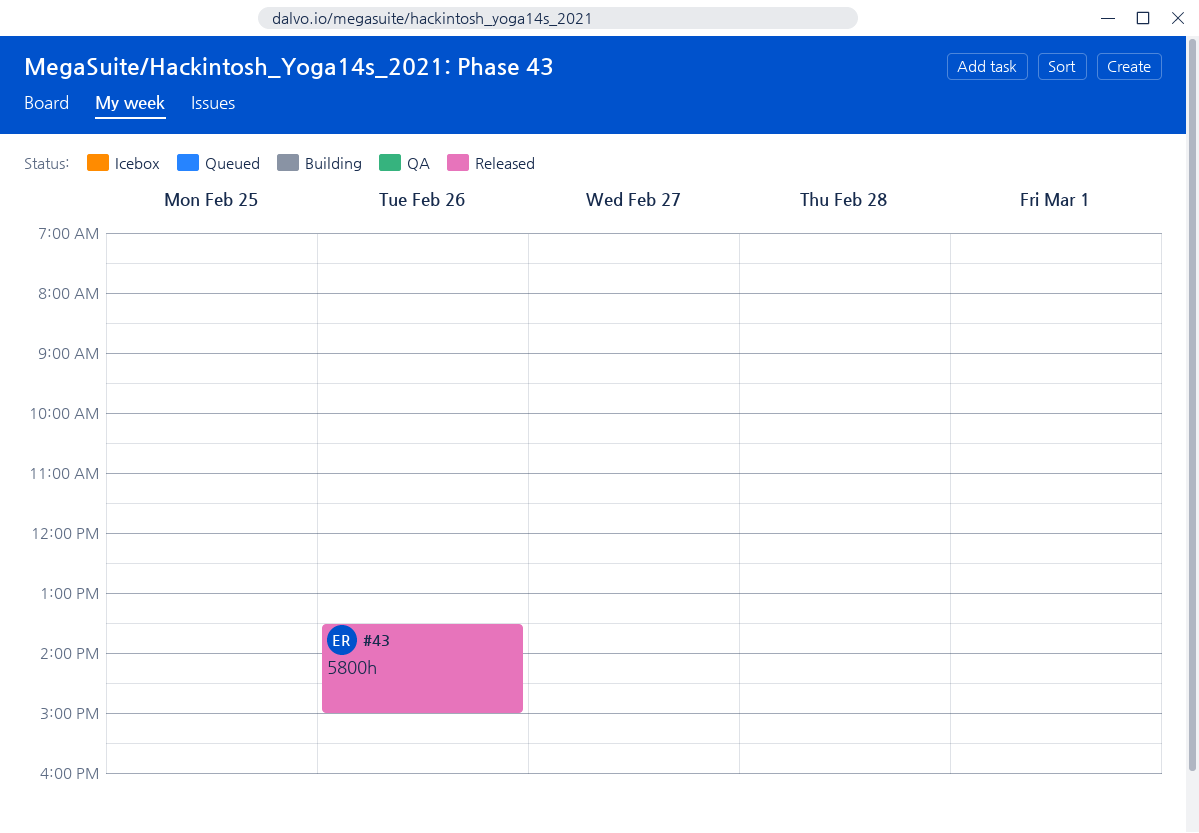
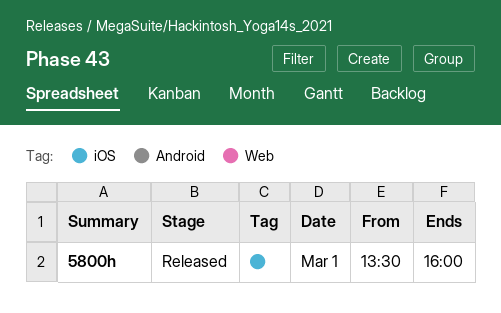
5800h, day: Feb 26 -> Mar 1
5800h, ends: 15:00 -> 16:00

